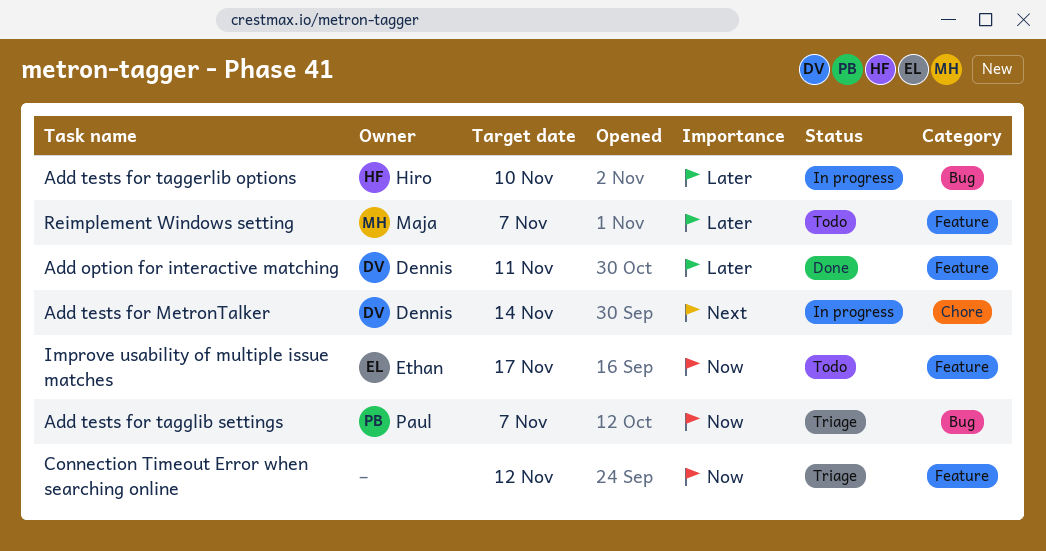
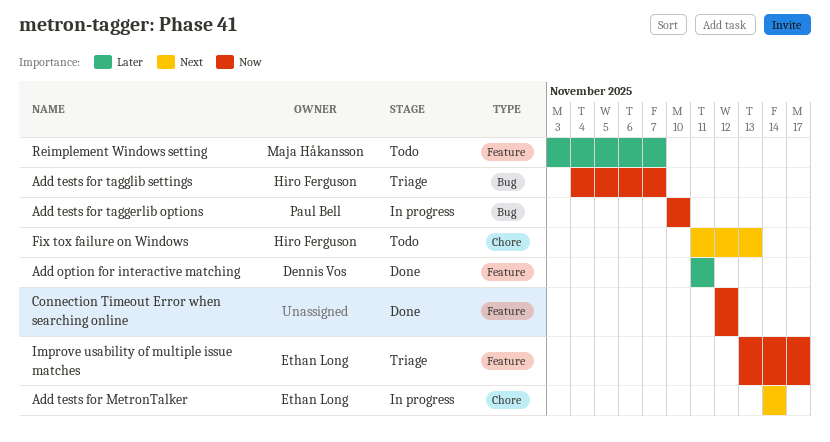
Add tests for MetronTalker, owner: Dennis Vos -> Ethan Long
Add tests for taggerlib options, owner: Hiro Ferguson -> Paul Bell
Add tests for taggerlib options, priority: Later -> Now
Add tests for tagglib settings, owner: Paul Bell -> Hiro Ferguson
Connection Timeout Error when searching online, status: Triage -> Done
Fix tox failure on Windows: none -> present
Improve usability of multiple issue matches, status: Todo -> Triage

